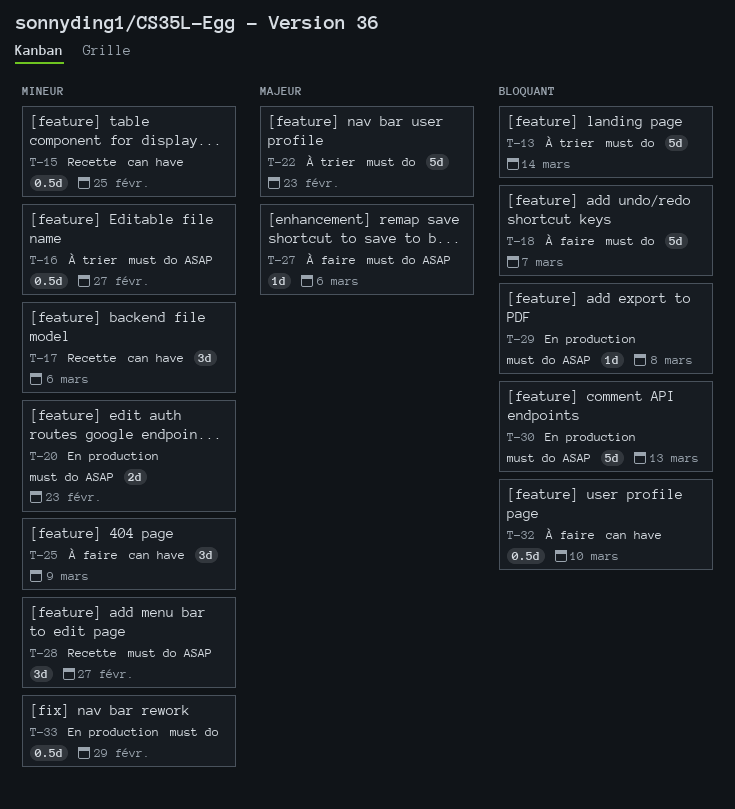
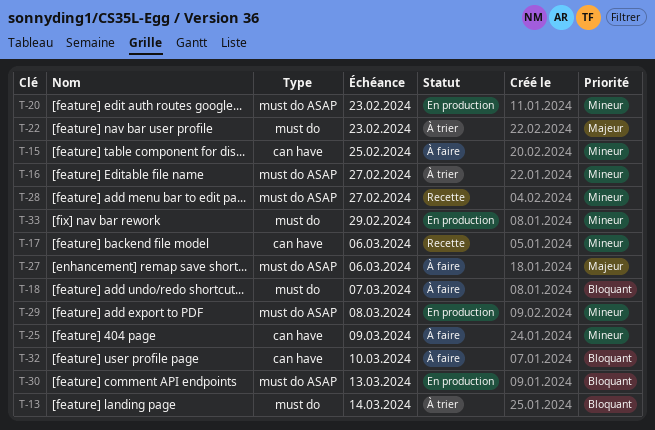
T-15, status: Recette -> À faire
T-29, priority: Bloquant -> Mineur

